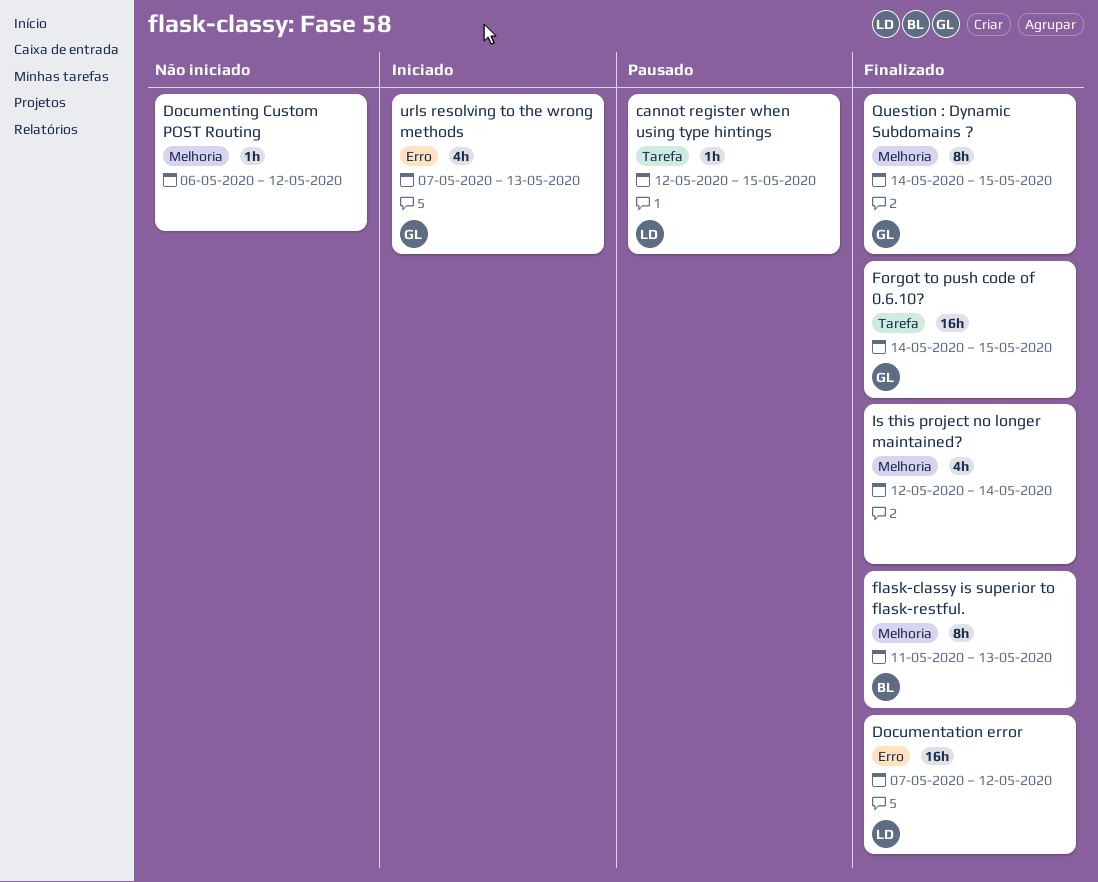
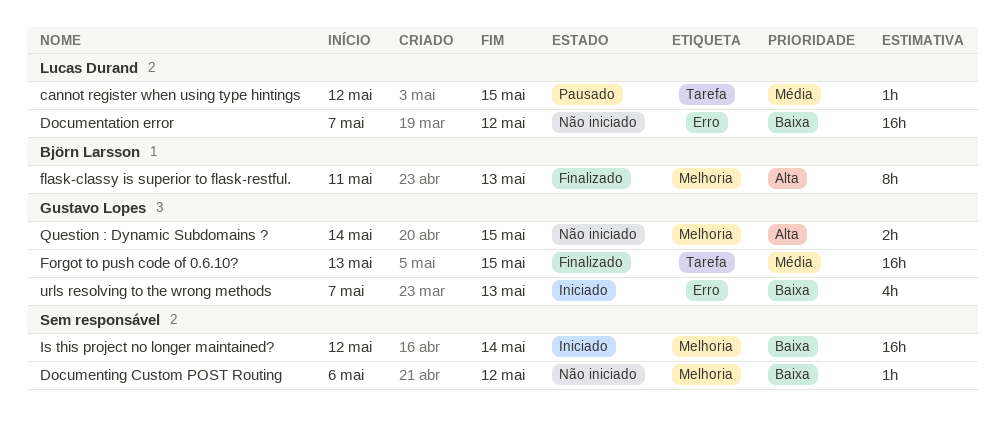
Documentation error, status: Finalizado -> Não iniciado
Forgot to push code of 0.6.10?, start: May 14 -> May 13
Is this project no longer maintained?, status: Finalizado -> Iniciado
Is this project no longer maintained?, estimate: 4h -> 16h
Question : Dynamic Subdomains ?, status: Finalizado -> Não iniciado
Question : Dynamic Subdomains ?, estimate: 8h -> 2h

